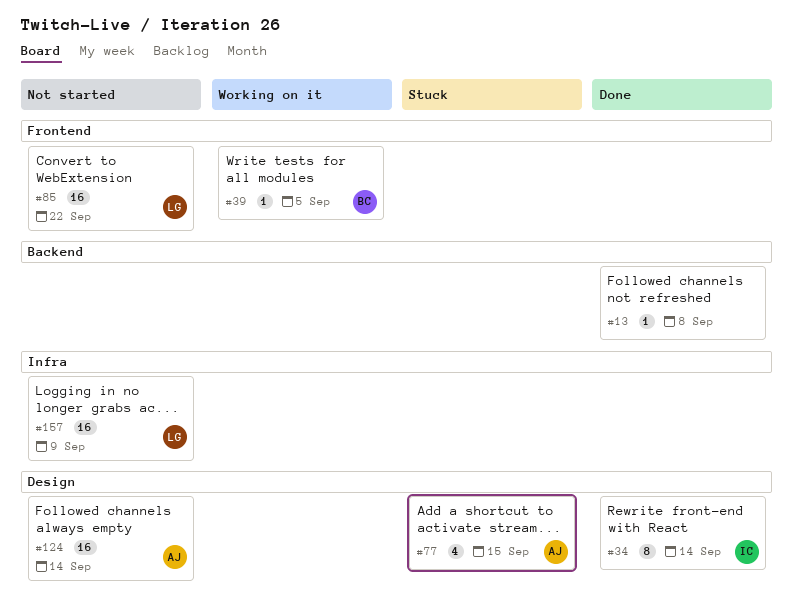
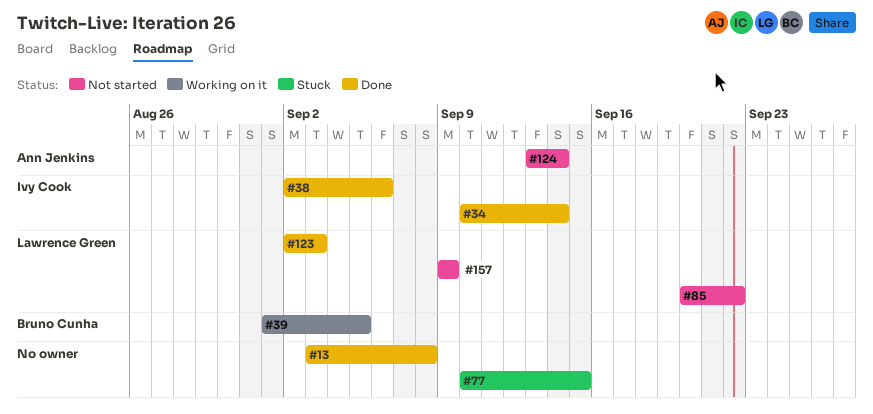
#38: none -> present
#77, owner: Ann Jenkins -> none
#123: none -> present

